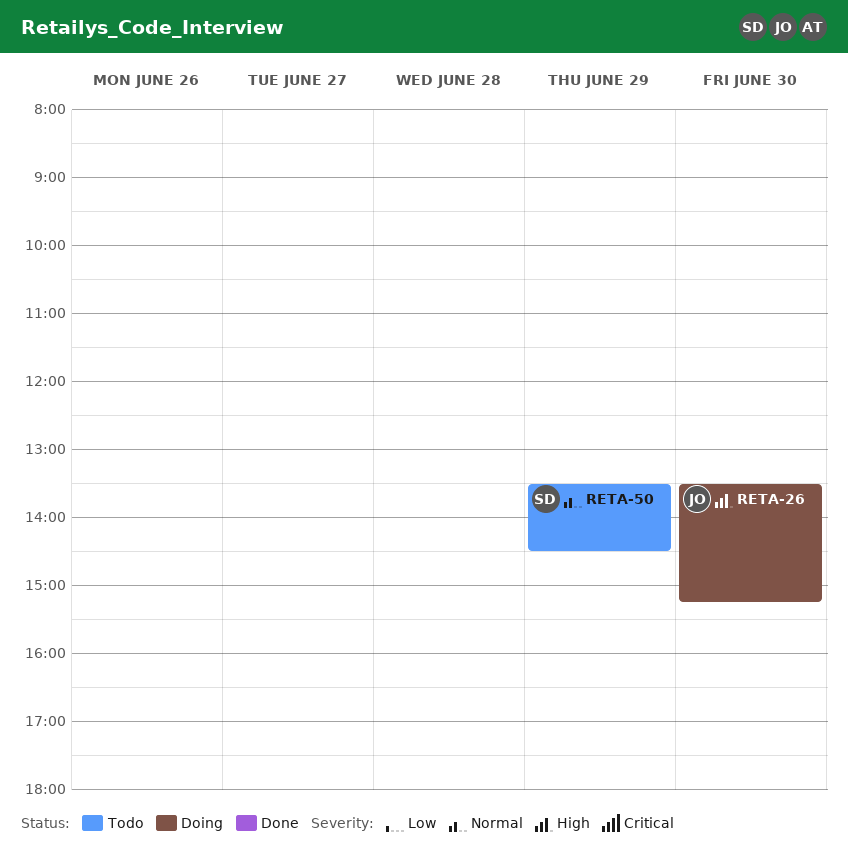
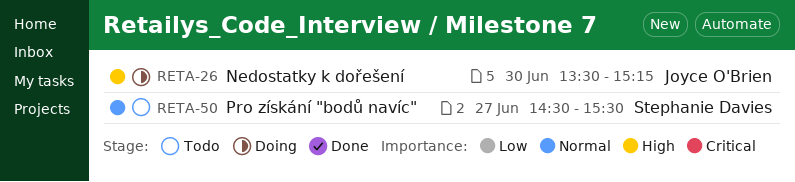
RETA-50, day: Jun 29 -> Jun 27
RETA-50, begins: 13:30 -> 14:30
RETA-50, ends: 14:30 -> 15:30

